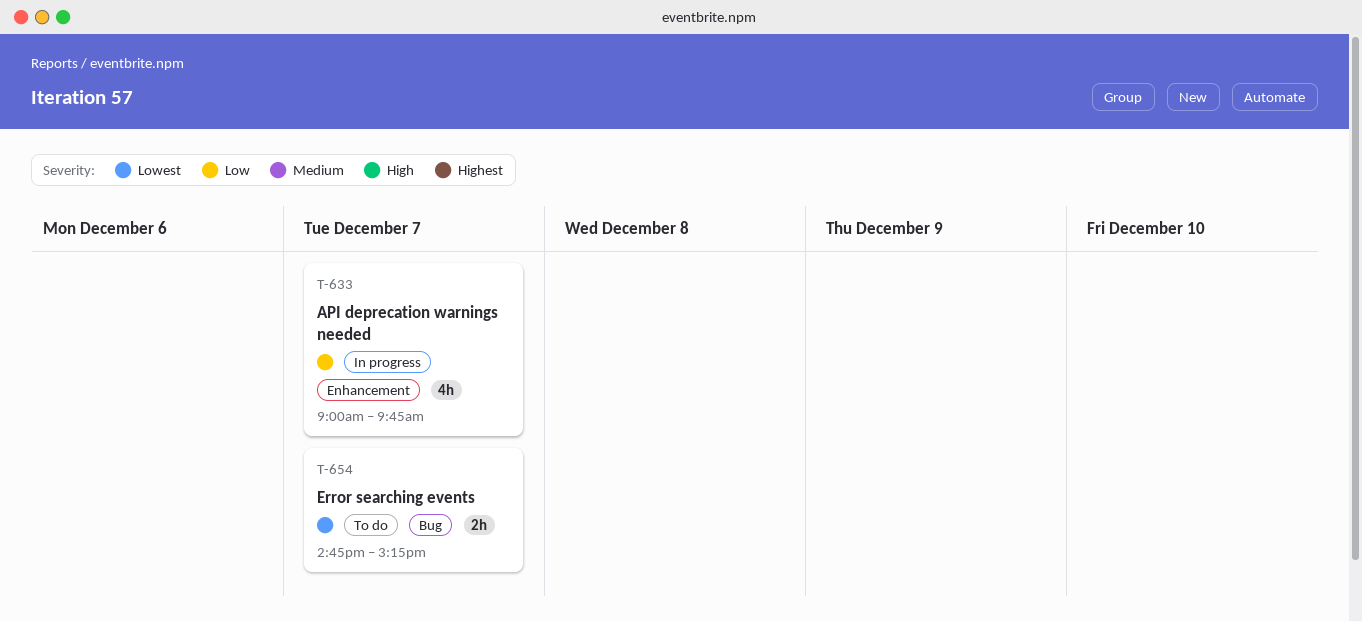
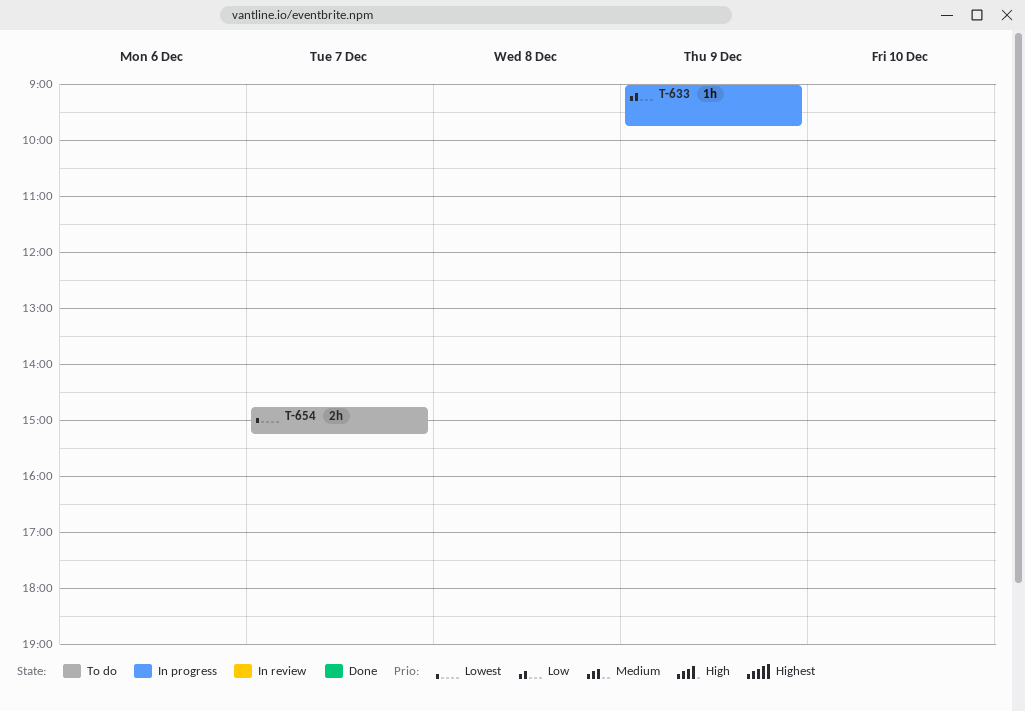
T-633, estimate: 4h -> 1h
T-633, day: Dec 7 -> Dec 9

